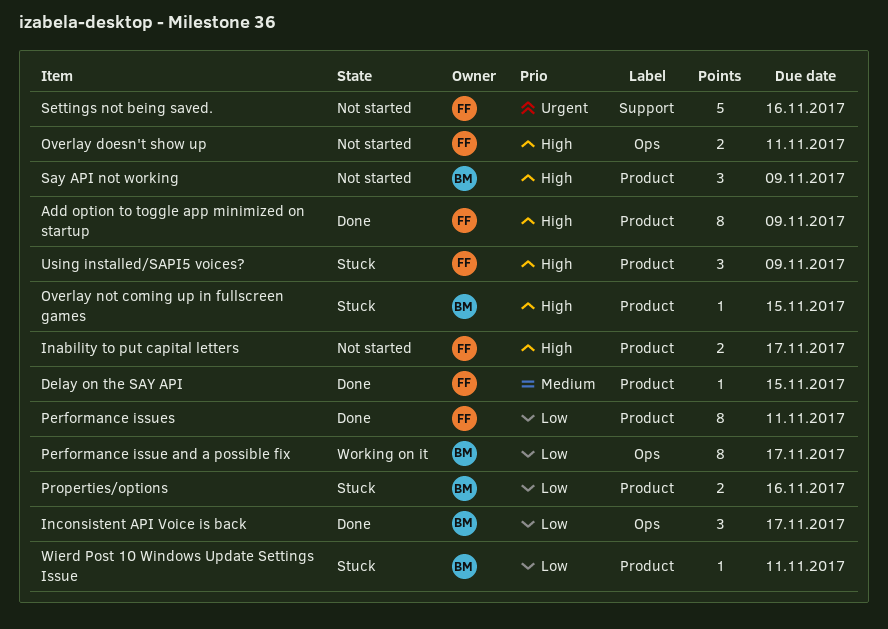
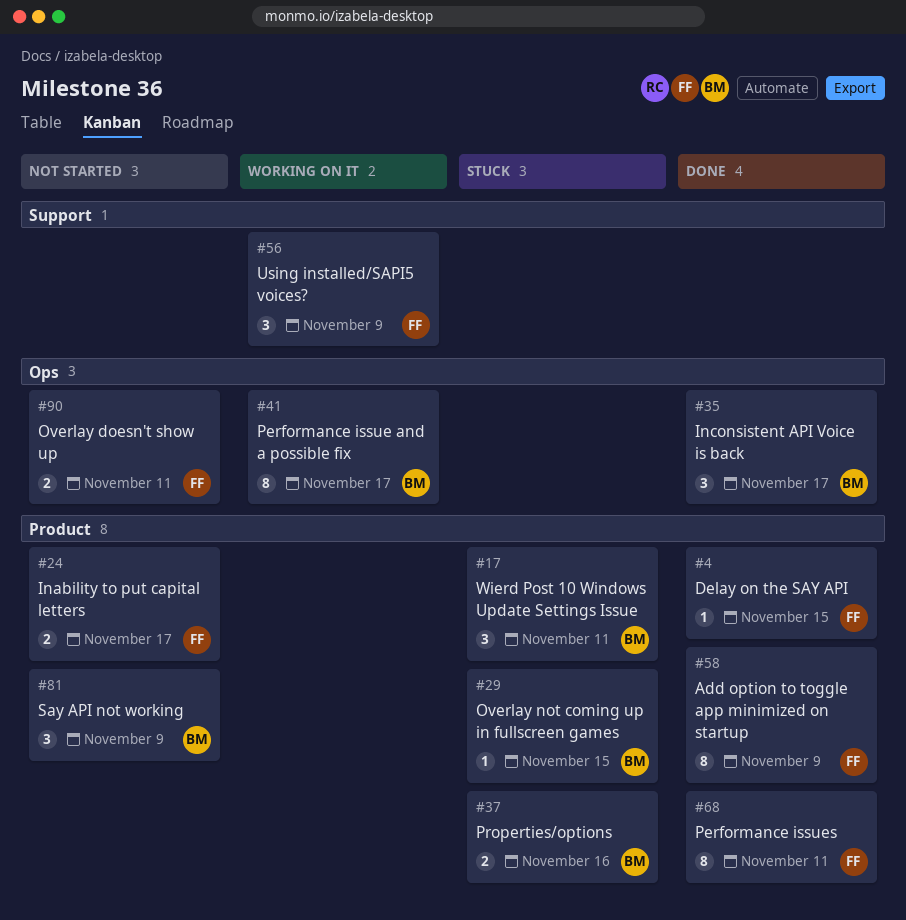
Settings not being saved.: present -> none
Using installed/SAPI5 voices?, status: Stuck -> Working on it
Using installed/SAPI5 voices?, label: Product -> Support
Wierd Post 10 Windows Update Settings Issue, estimate: 1 -> 3

